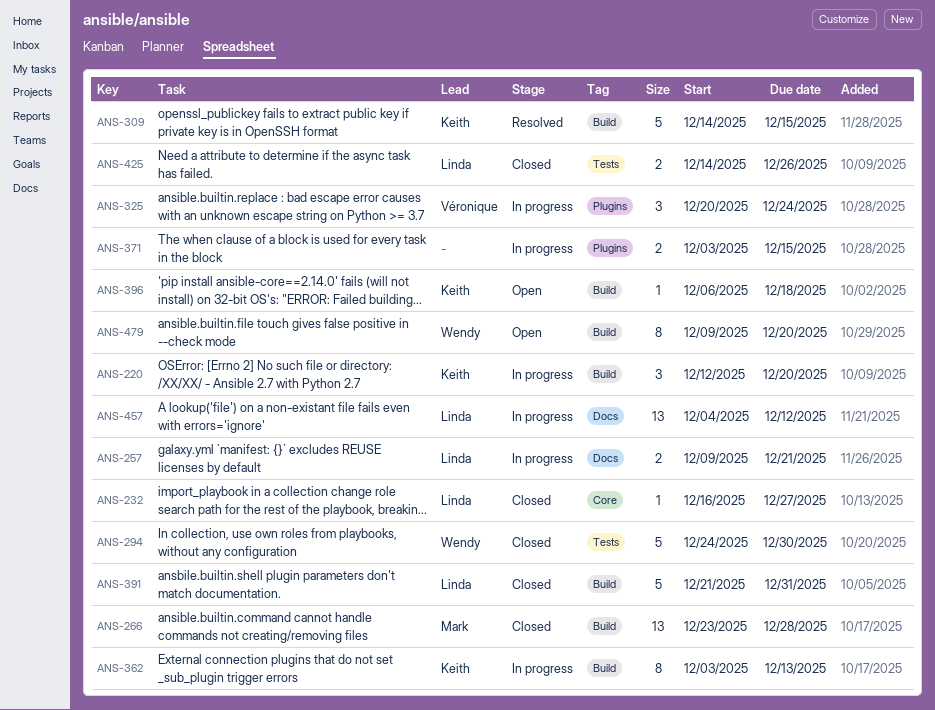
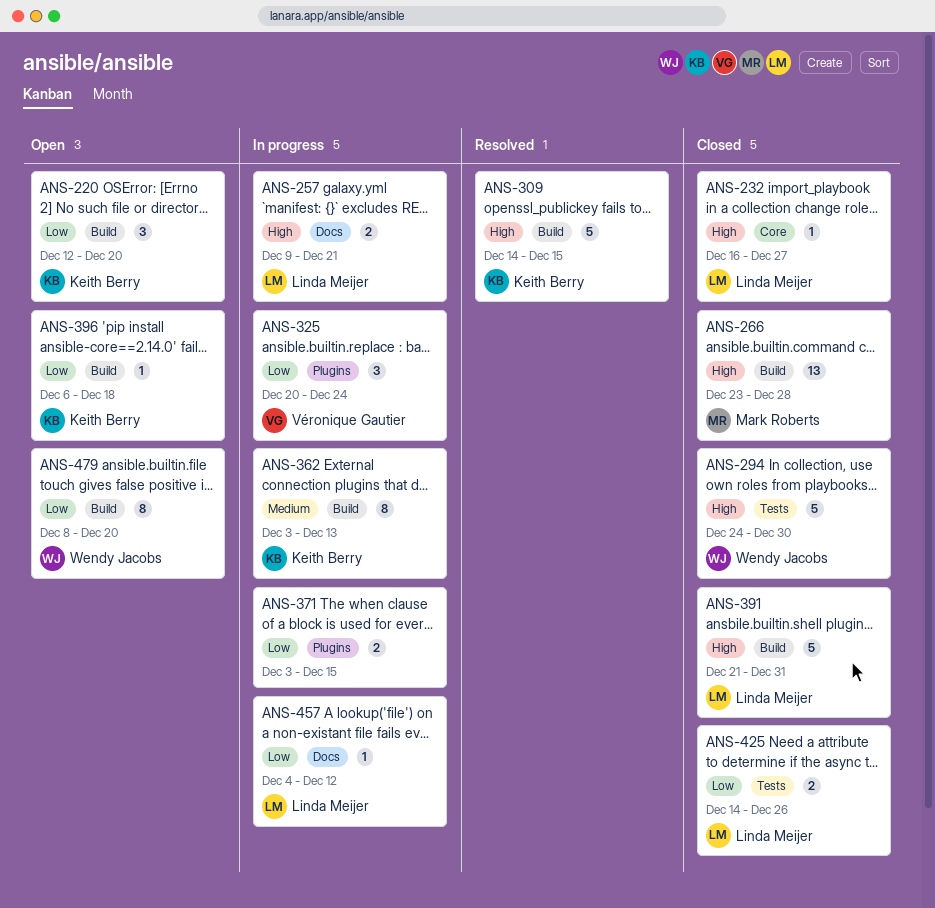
ANS-220, status: In progress -> Open
ANS-457, estimate: 13 -> 1
ANS-479, start: Dec 9 -> Dec 8

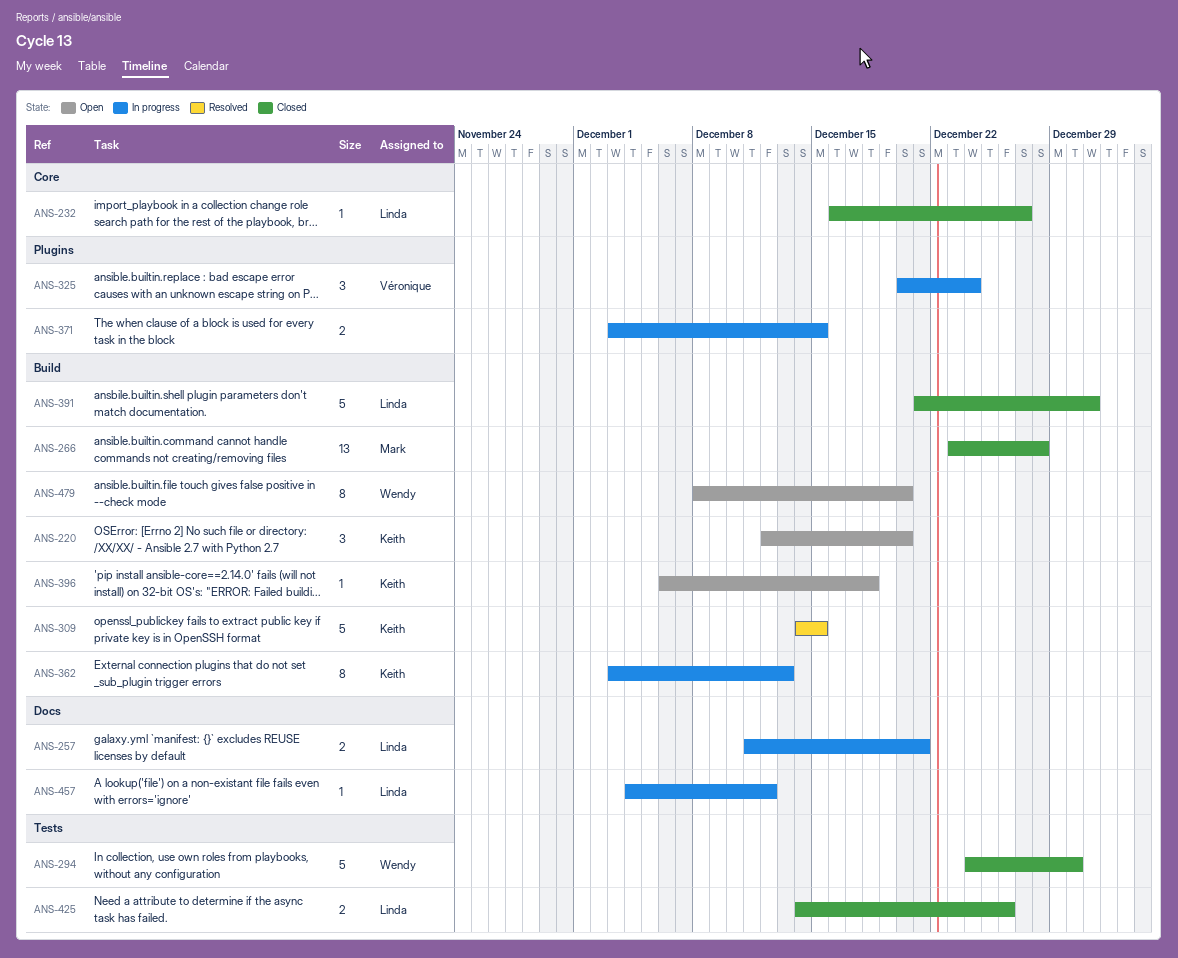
ANS-257, start: Dec 9 -> Dec 11

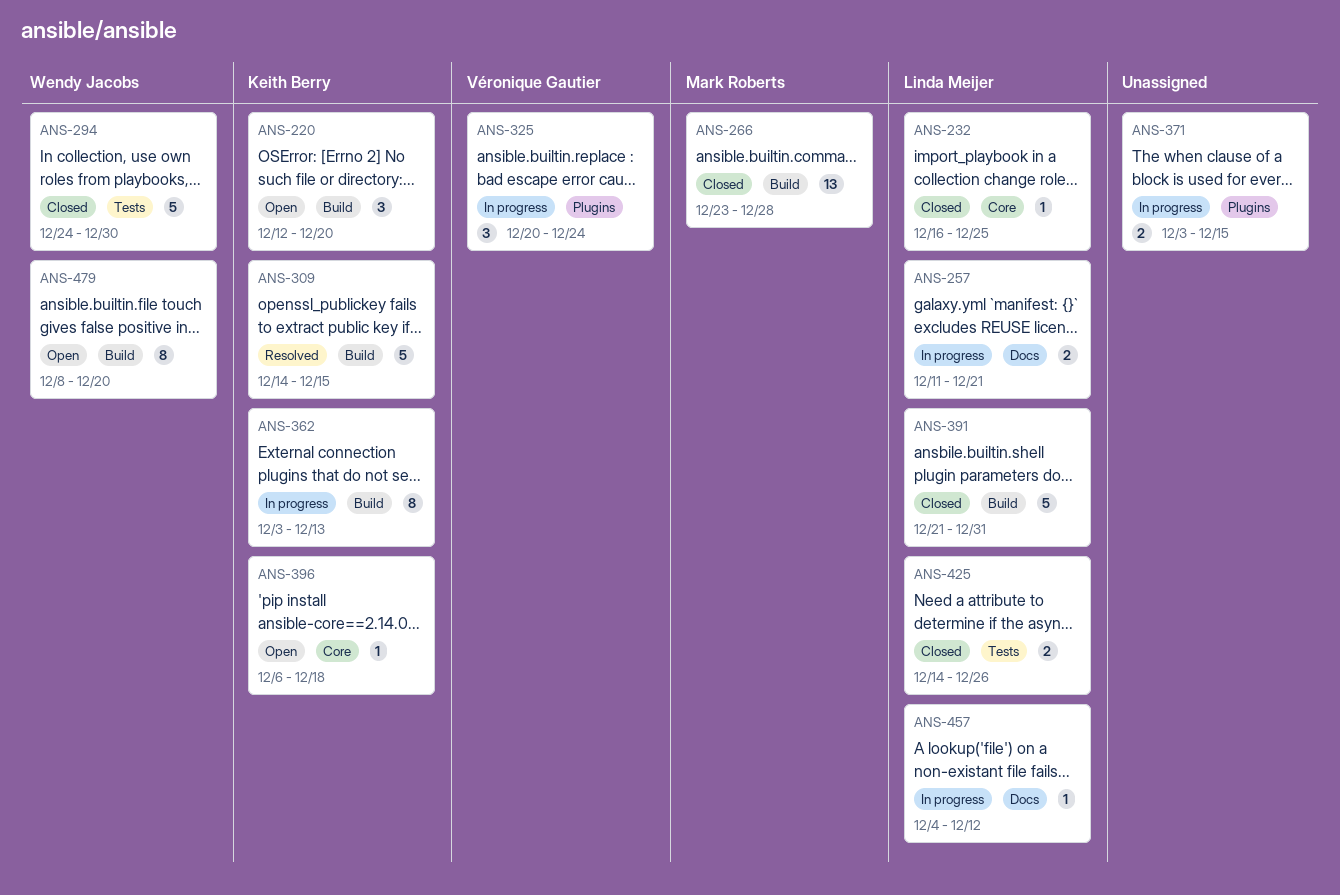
ANS-232, due: Dec 27 -> Dec 25
ANS-396, label: Build -> Core

